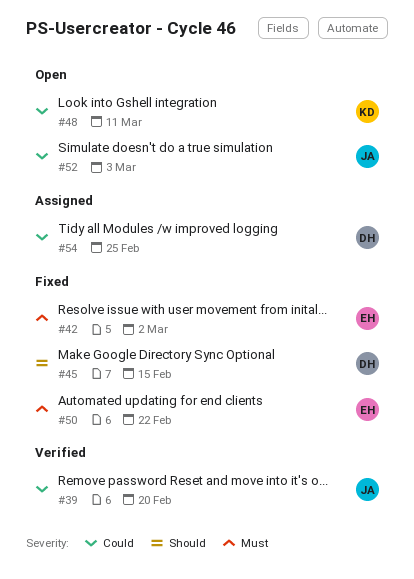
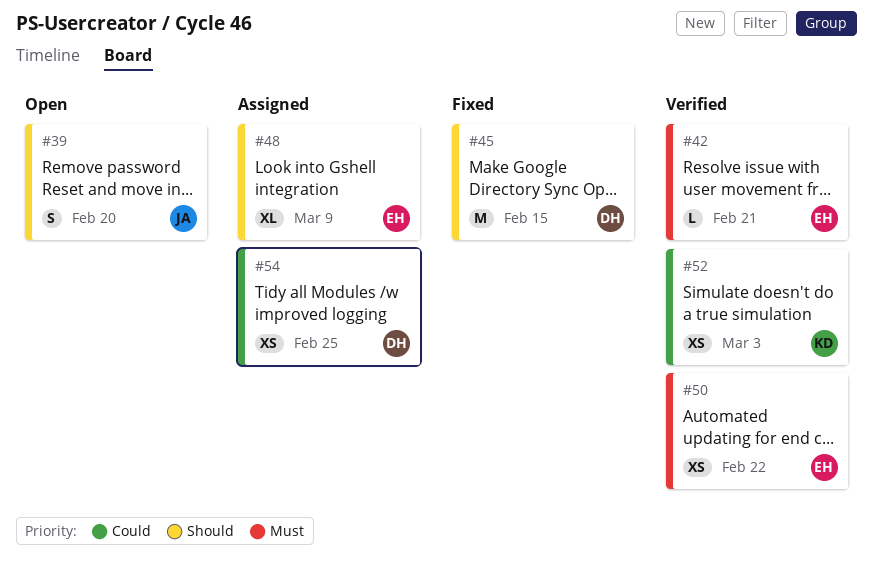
#39, status: Verified -> Open
#39, priority: Could -> Should
#42, status: Fixed -> Verified
#42, due: Mar 2 -> Feb 21
#48, status: Open -> Assigned
#48, owner: KD -> EH
#48, priority: Could -> Should
#48, due: Mar 11 -> Mar 9
#50, status: Fixed -> Verified
#52, status: Open -> Verified
#52, owner: JA -> KD

